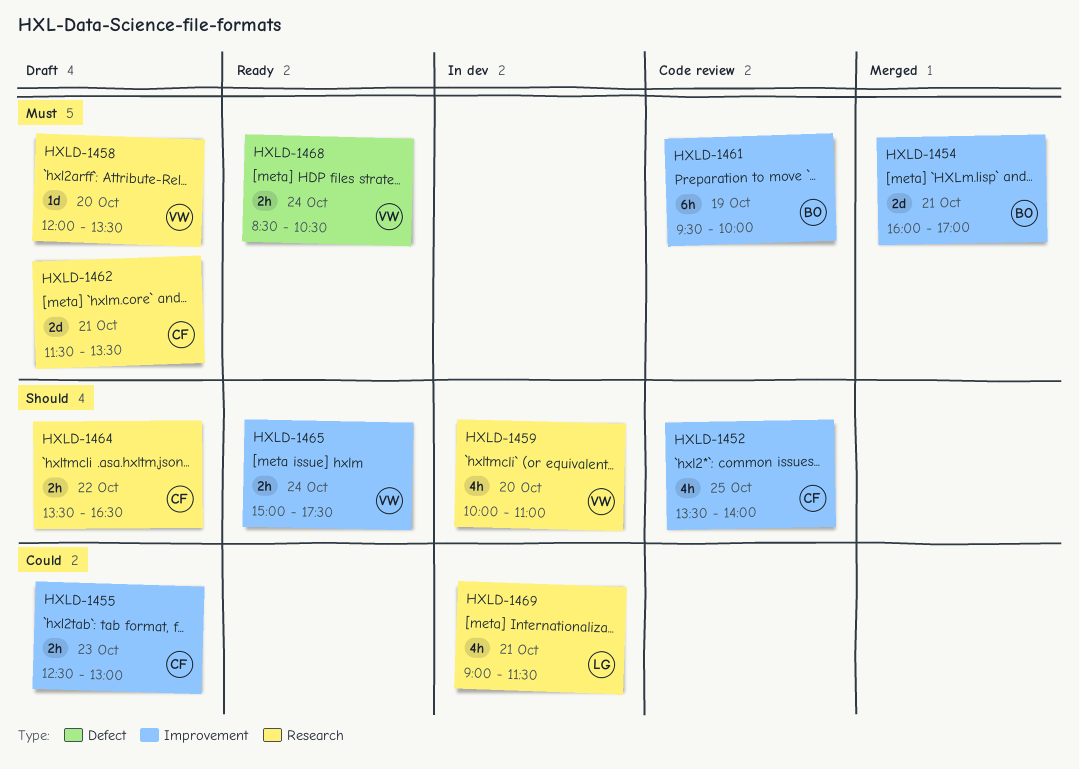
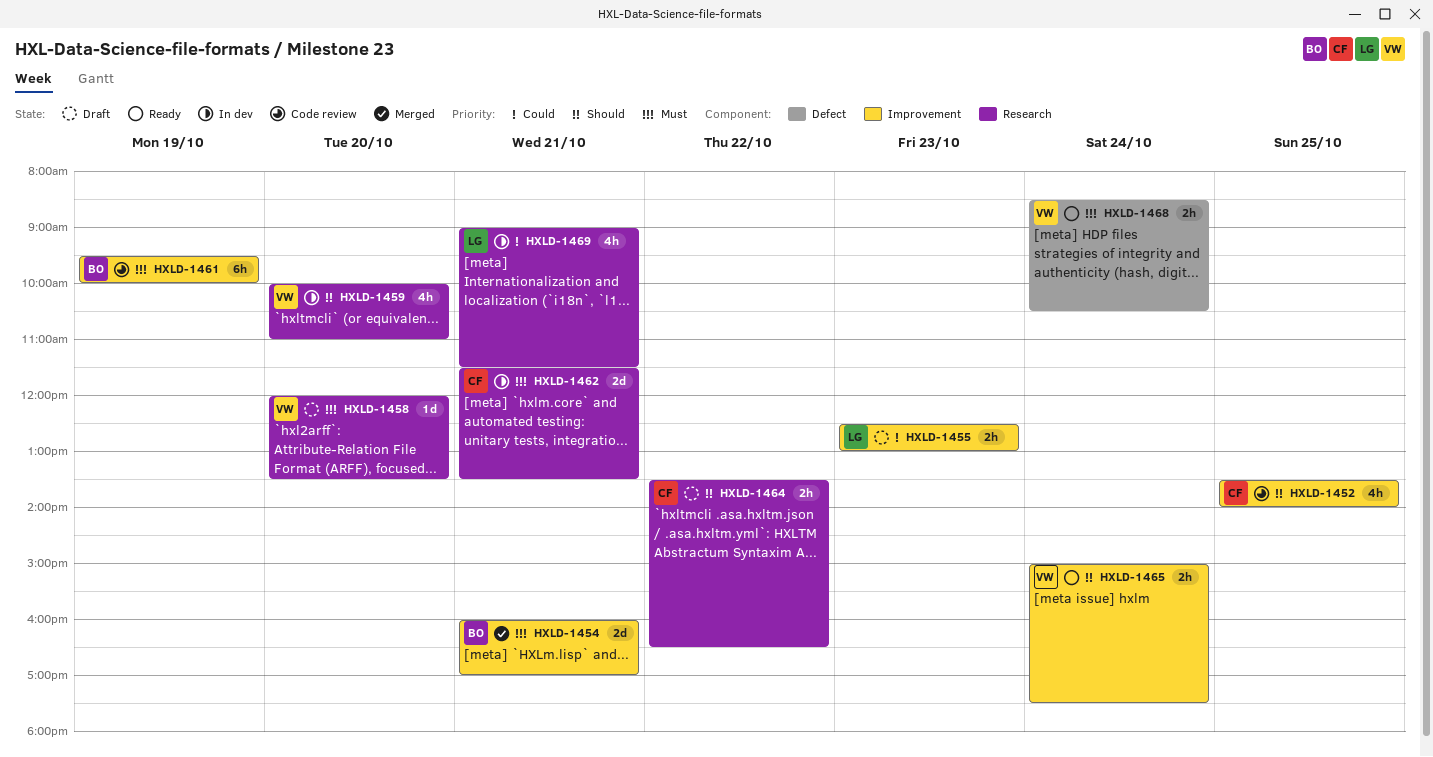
HXLD-1455, owner: CF -> LG
HXLD-1462, status: Draft -> In dev

